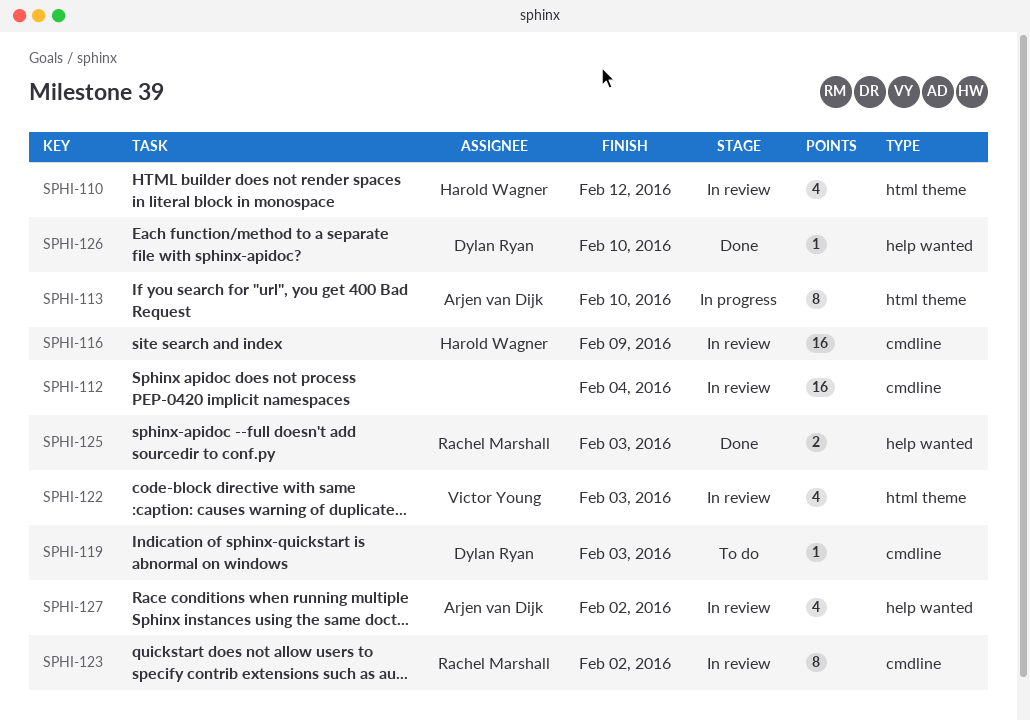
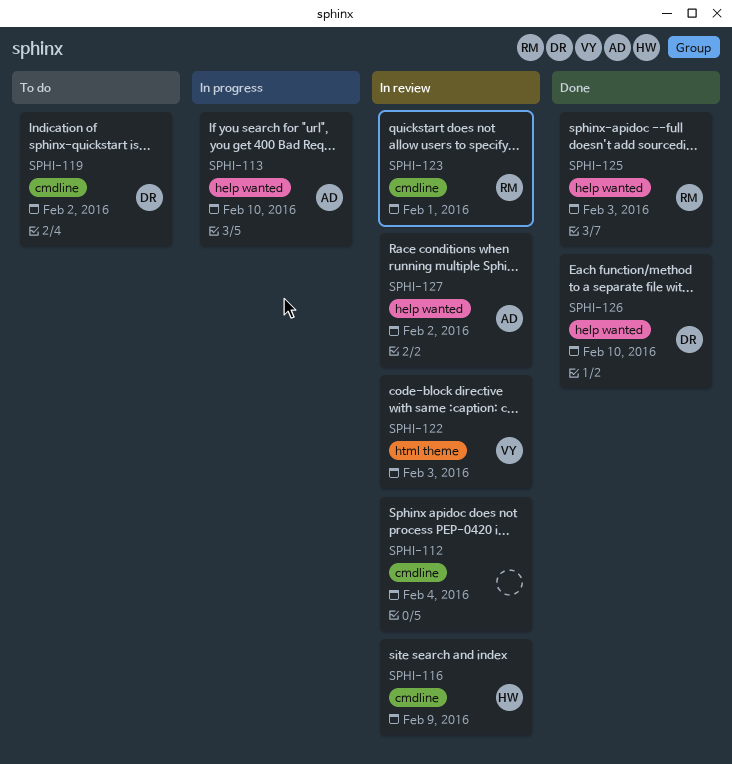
SPHI-110: present -> none
SPHI-113, label: html theme -> help wanted
SPHI-119, due: Feb 3 -> Feb 2
SPHI-123, due: Feb 2 -> Feb 1

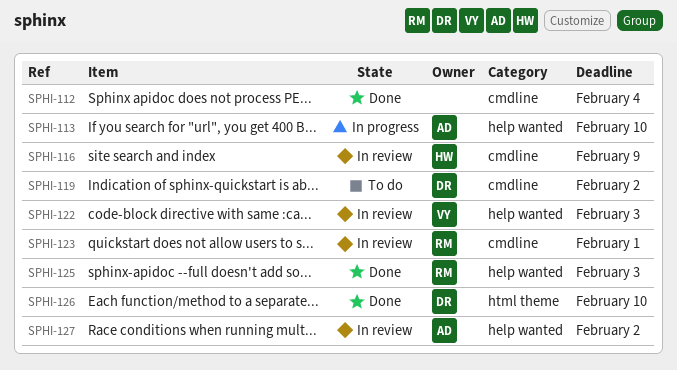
SPHI-112, status: In review -> Done
SPHI-122, label: html theme -> help wanted
SPHI-126, label: help wanted -> html theme

